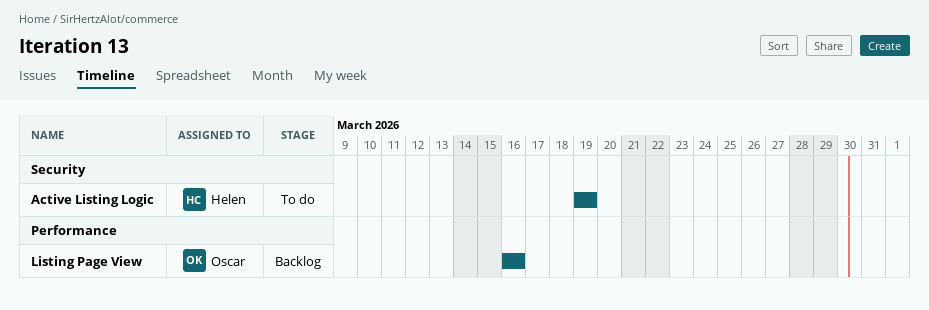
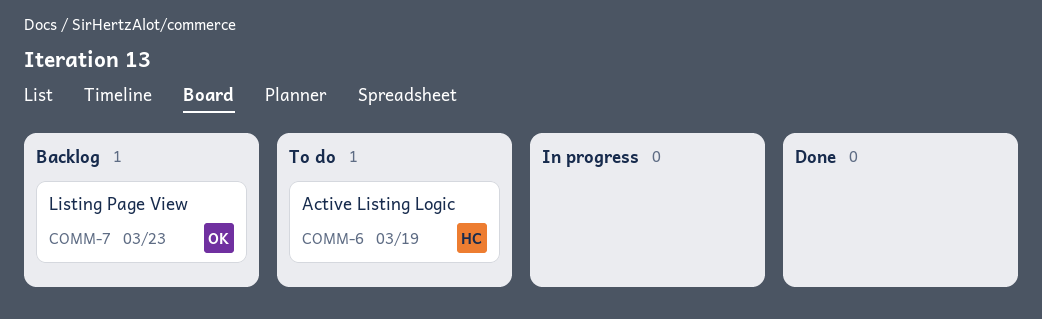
Listing Page View, due: Mar 16 -> Mar 23

